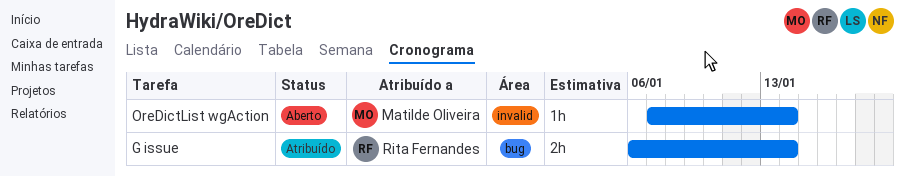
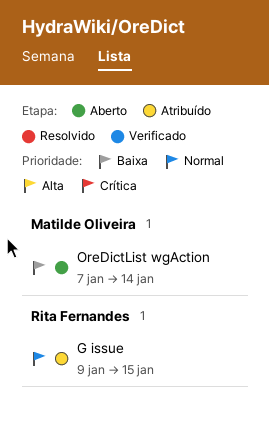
G issue, start: Jan 6 -> Jan 9
G issue, due: Jan 14 -> Jan 15

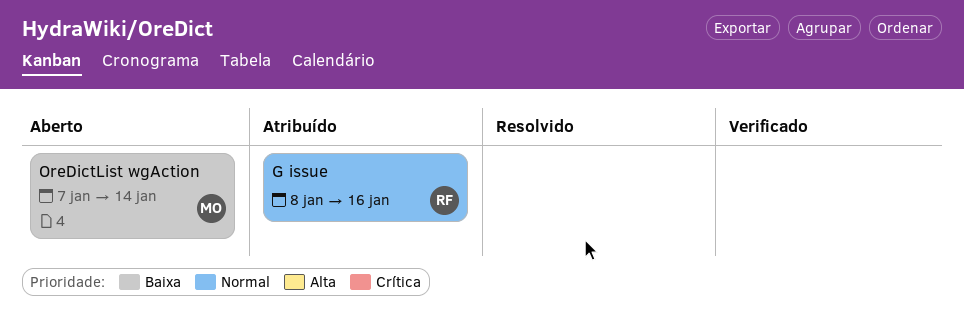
G issue, start: Jan 9 -> Jan 8
G issue, due: Jan 15 -> Jan 16

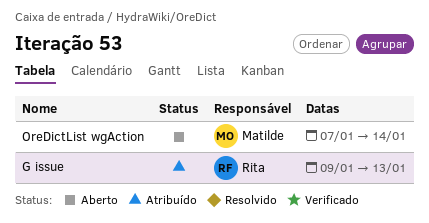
G issue, start: Jan 8 -> Jan 9
G issue, due: Jan 16 -> Jan 13

